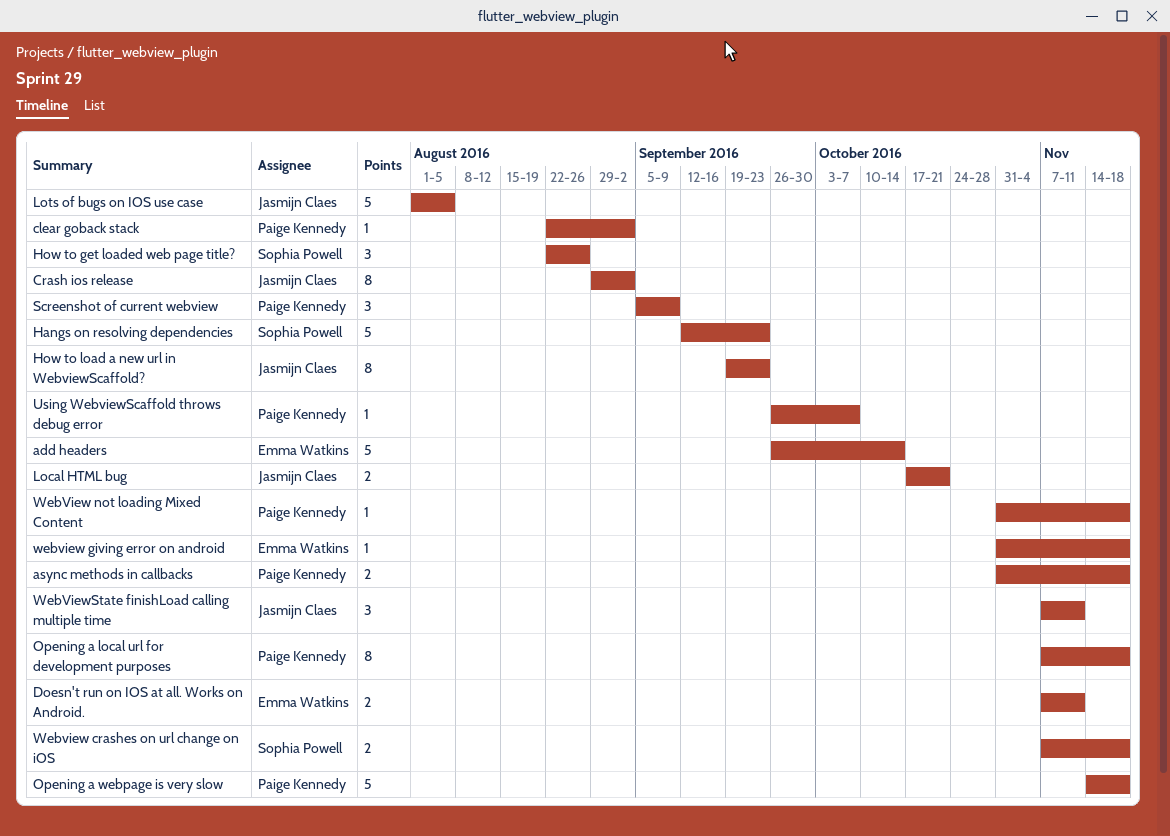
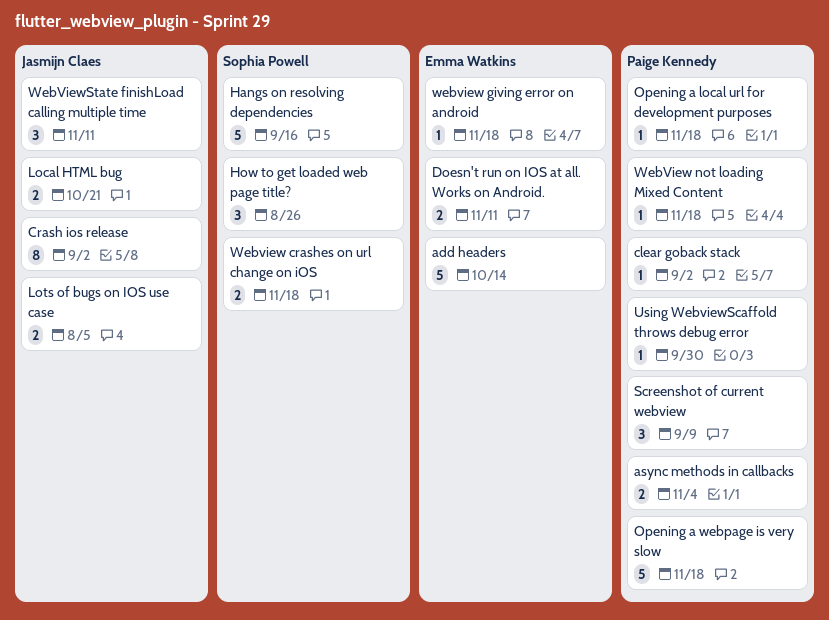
async methods in callbacks, due: Nov 18 -> Nov 4
Hangs on resolving dependencies, due: Sep 23 -> Sep 16
How to load a new url in WebviewScaffold?: present -> none
Lots of bugs on IOS use case, estimate: 5 -> 2
Opening a local url for development purposes, estimate: 8 -> 1
Using WebviewScaffold throws debug error, due: Oct 7 -> Sep 30

